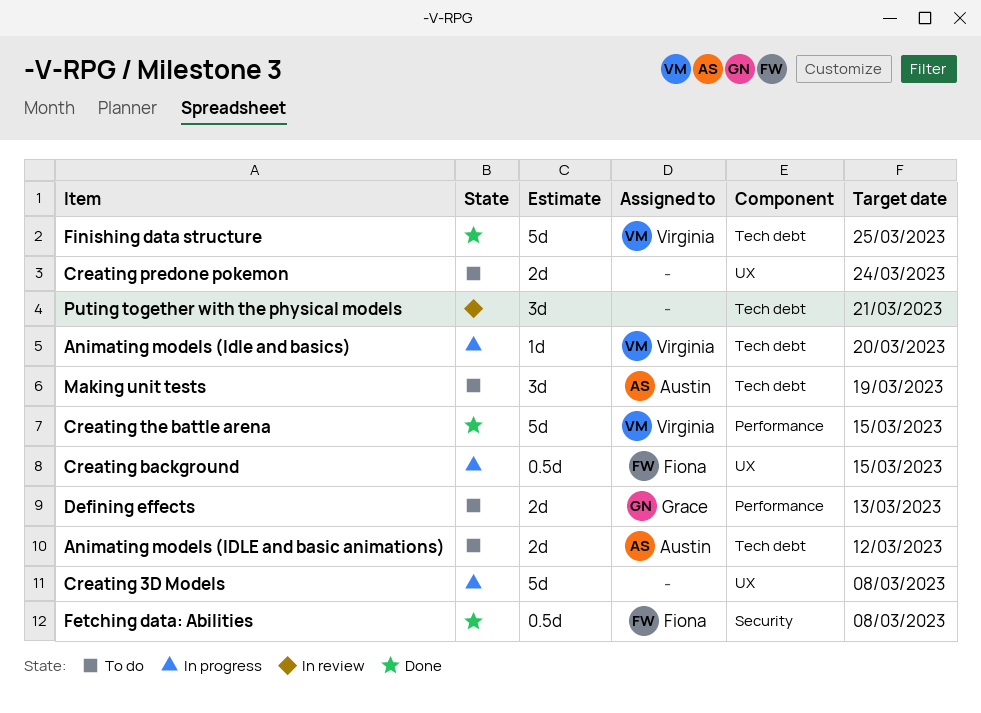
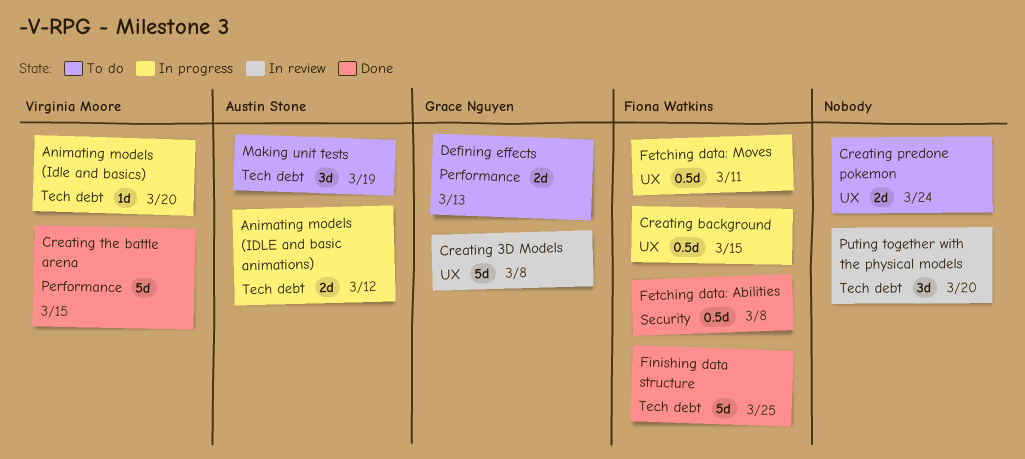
Animating models (IDLE and basic animations), status: To do -> In progress
Creating 3D Models, status: In progress -> In review
Creating 3D Models, owner: none -> Grace Nguyen
Fetching data: Moves: none -> present
Finishing data structure, owner: Virginia Moore -> Fiona Watkins
Puting together with the physical models, due: Mar 21 -> Mar 20

